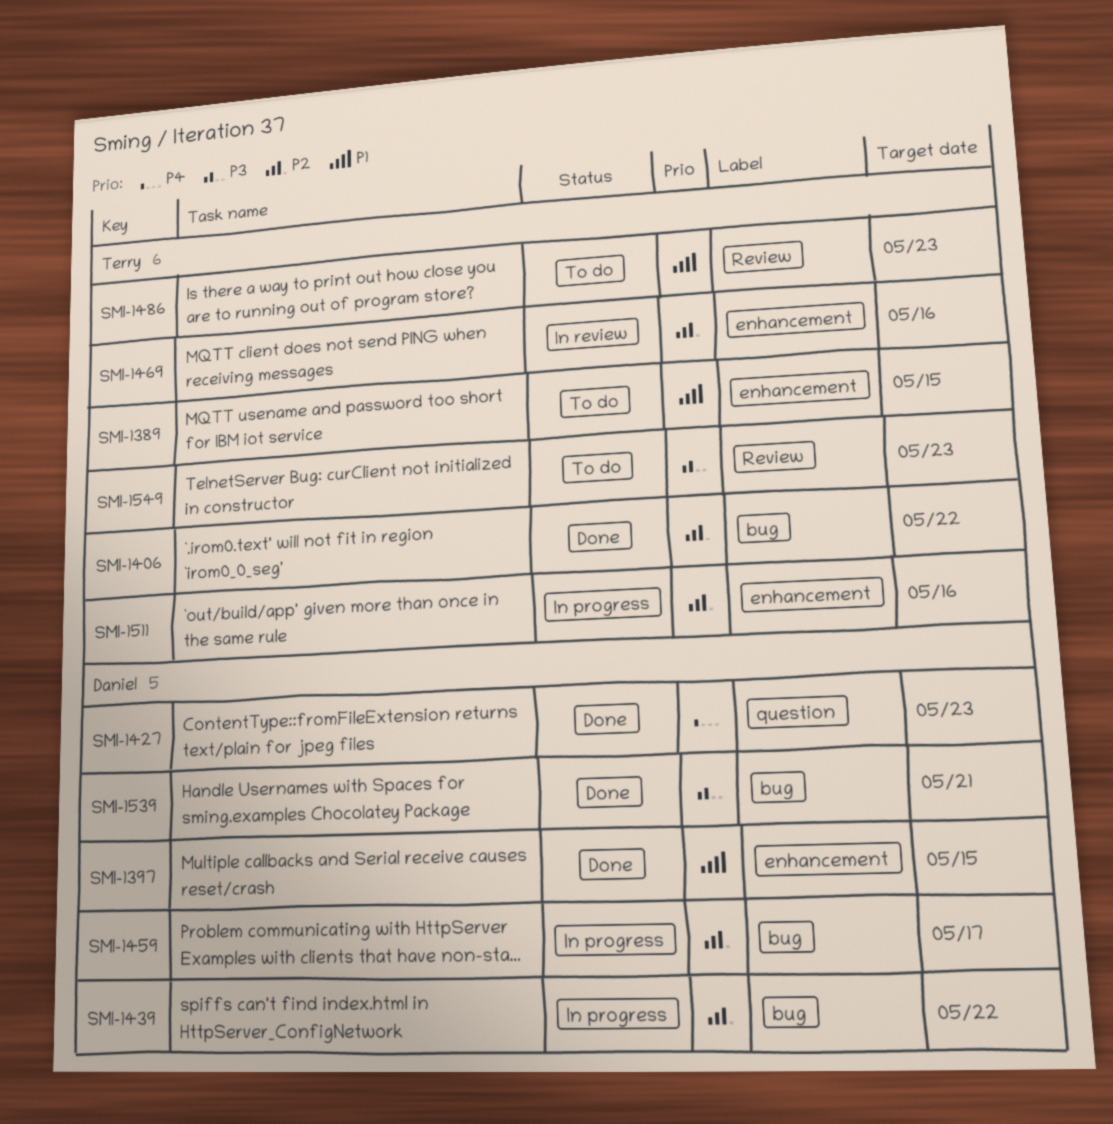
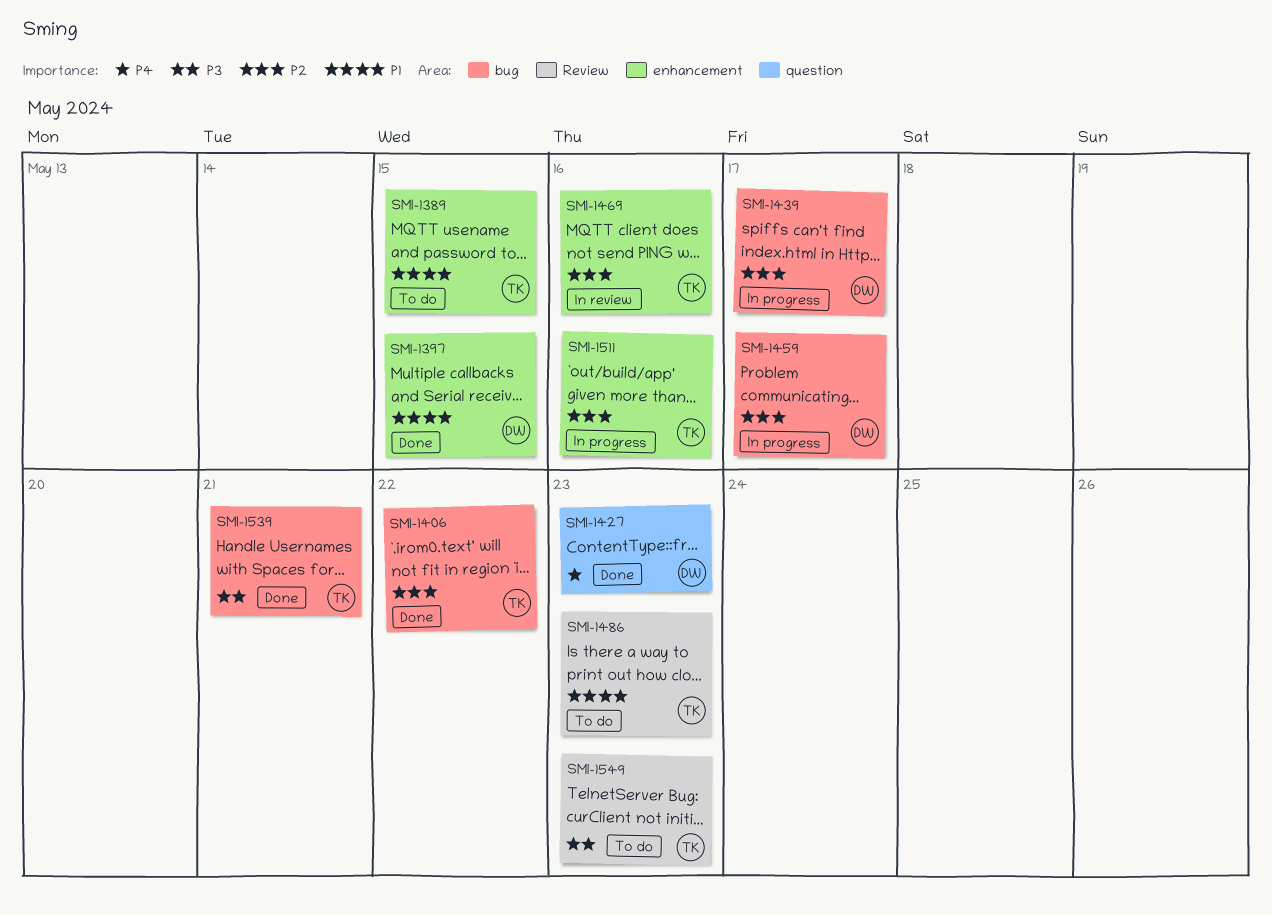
SMI-1439, due: May 22 -> May 17
SMI-1539, owner: Daniel -> Terry

